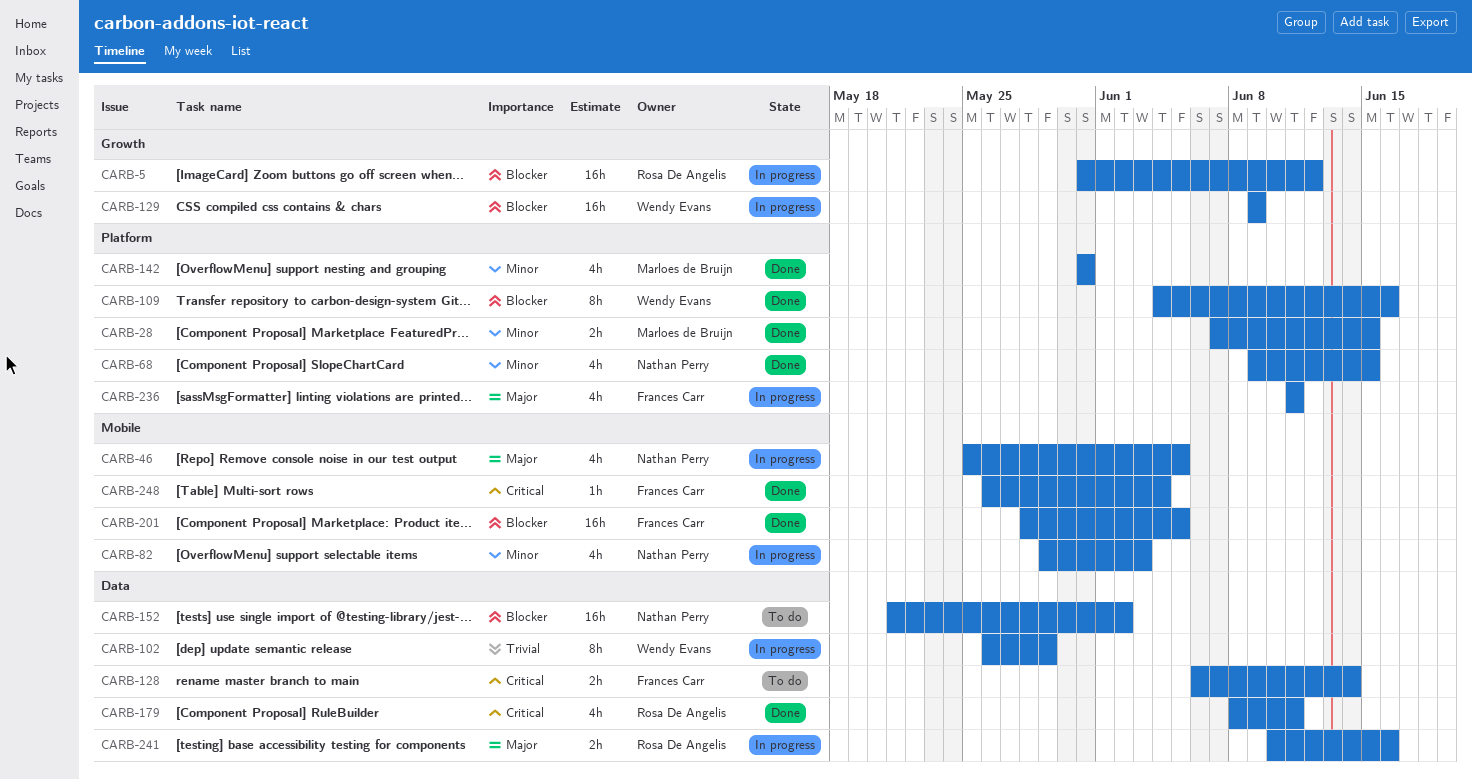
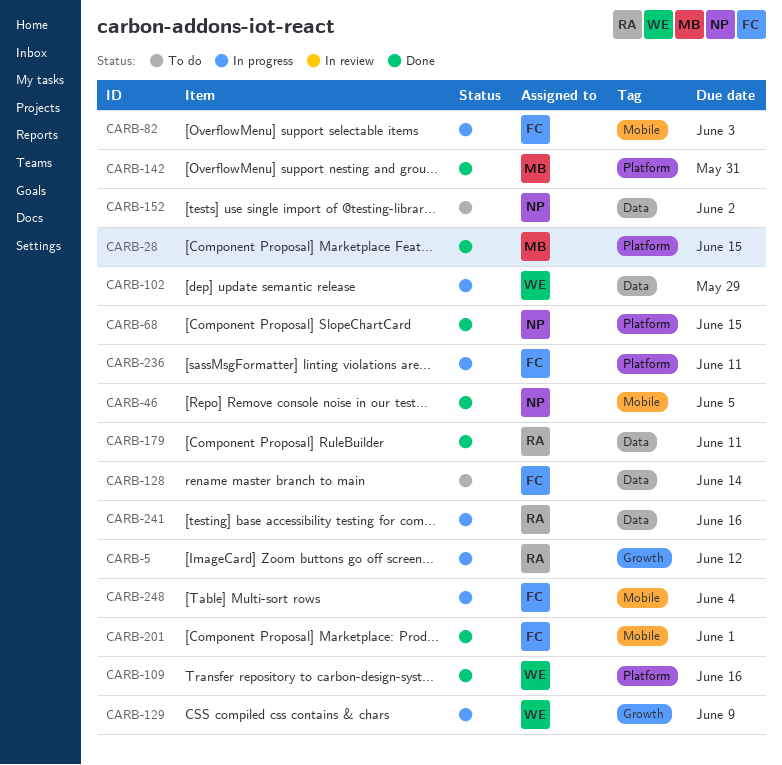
CARB-46, status: In progress -> Done
CARB-82, owner: Nathan Perry -> Frances Carr
CARB-201, due: Jun 5 -> Jun 1
CARB-248, status: Done -> In progress

